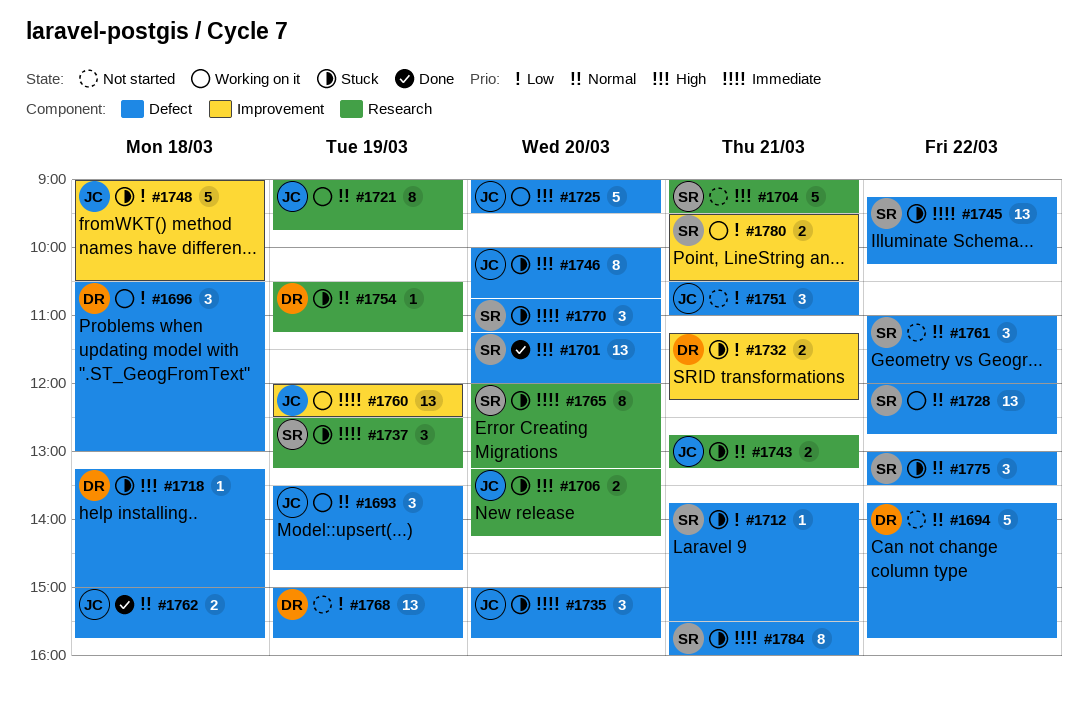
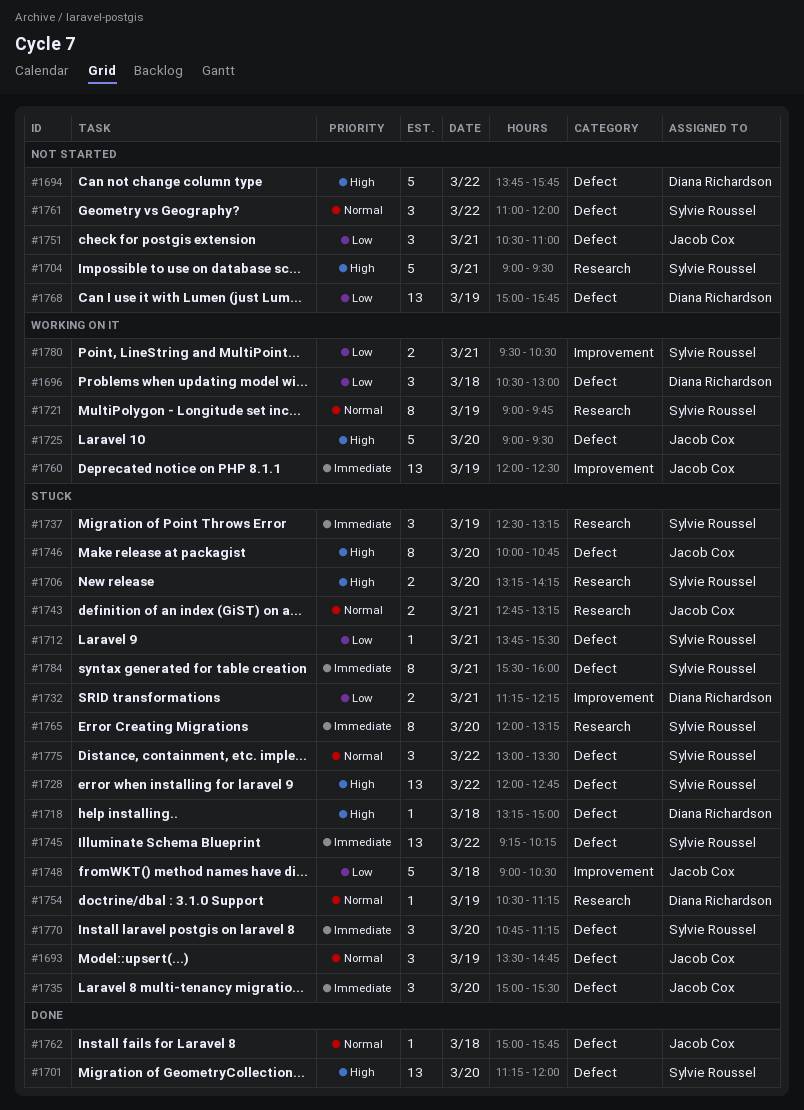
#1693, status: Working on it -> Stuck
#1694, priority: Normal -> High
#1706, owner: Jacob Cox -> Sylvie Roussel
#1721, owner: Jacob Cox -> Sylvie Roussel
#1728, status: Working on it -> Stuck
#1728, priority: Normal -> High
#1735, ends: 15:45 -> 15:30
#1762, estimate: 2 -> 1

